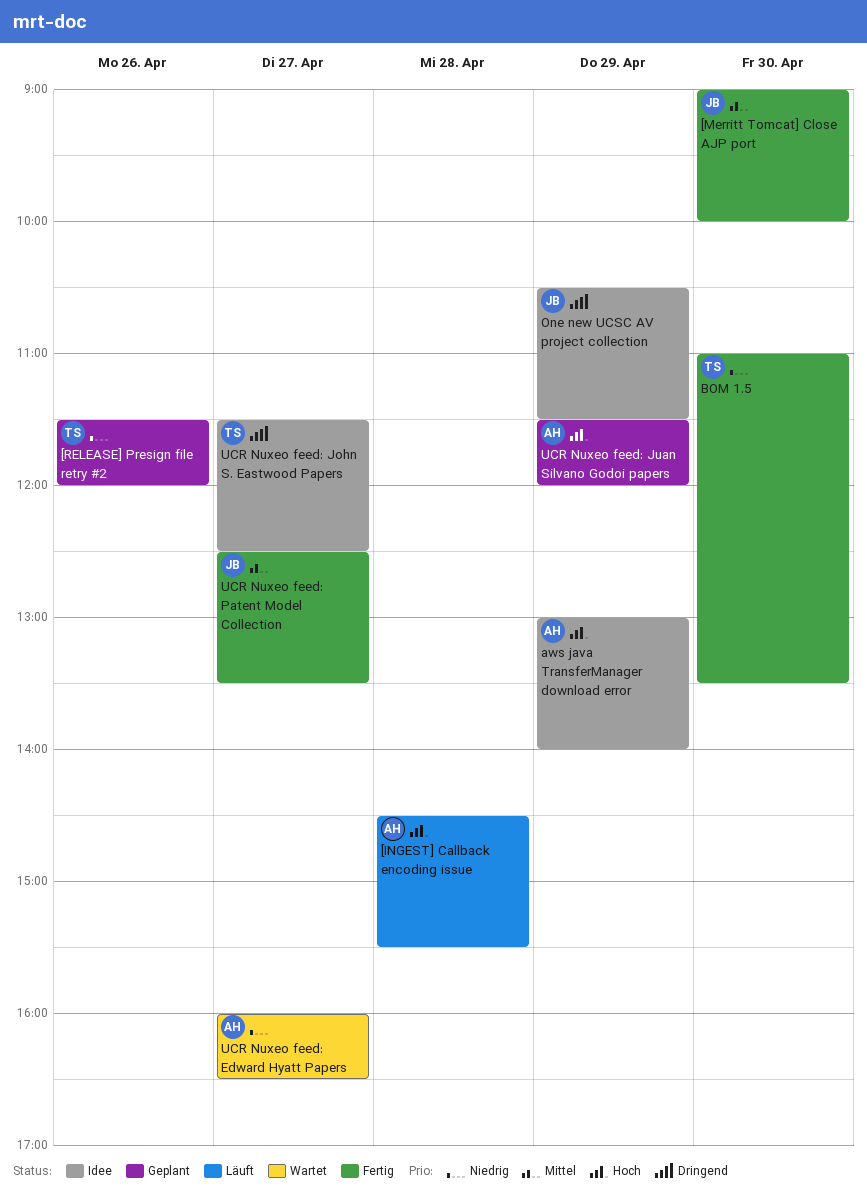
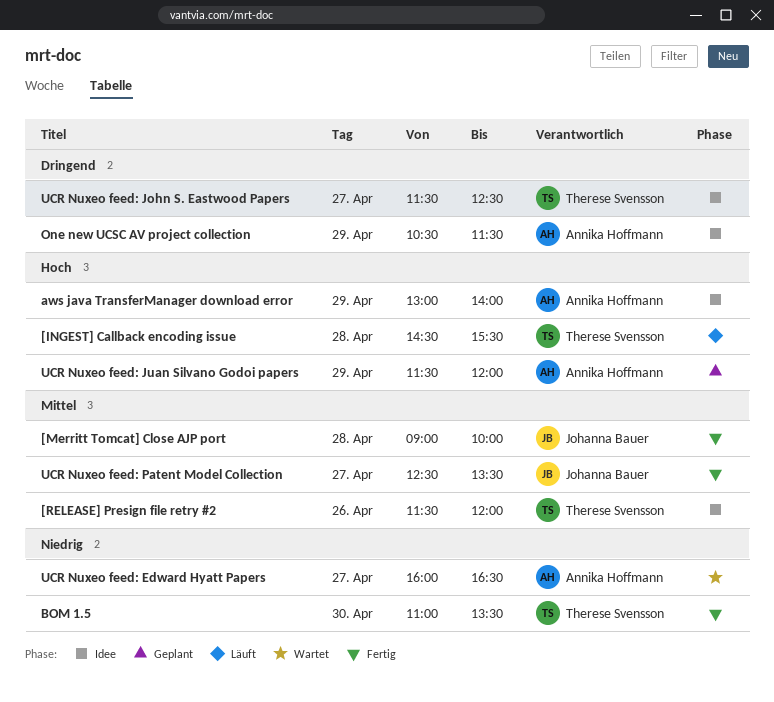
[INGEST] Callback encoding issue, owner: Annika Hoffmann -> Therese Svensson
[Merritt Tomcat] Close AJP port, day: Apr 30 -> Apr 28
[RELEASE] Presign file retry #2, status: Geplant -> Idee
[RELEASE] Presign file retry #2, priority: Niedrig -> Mittel
One new UCSC AV project collection, owner: Johanna Bauer -> Annika Hoffmann

